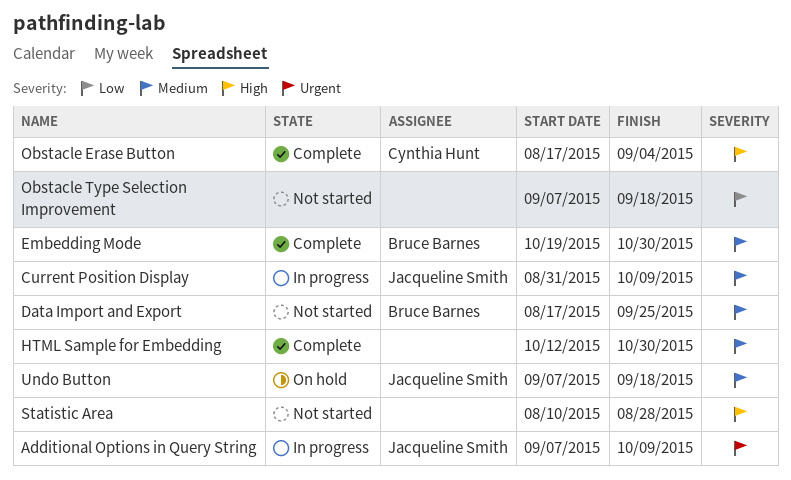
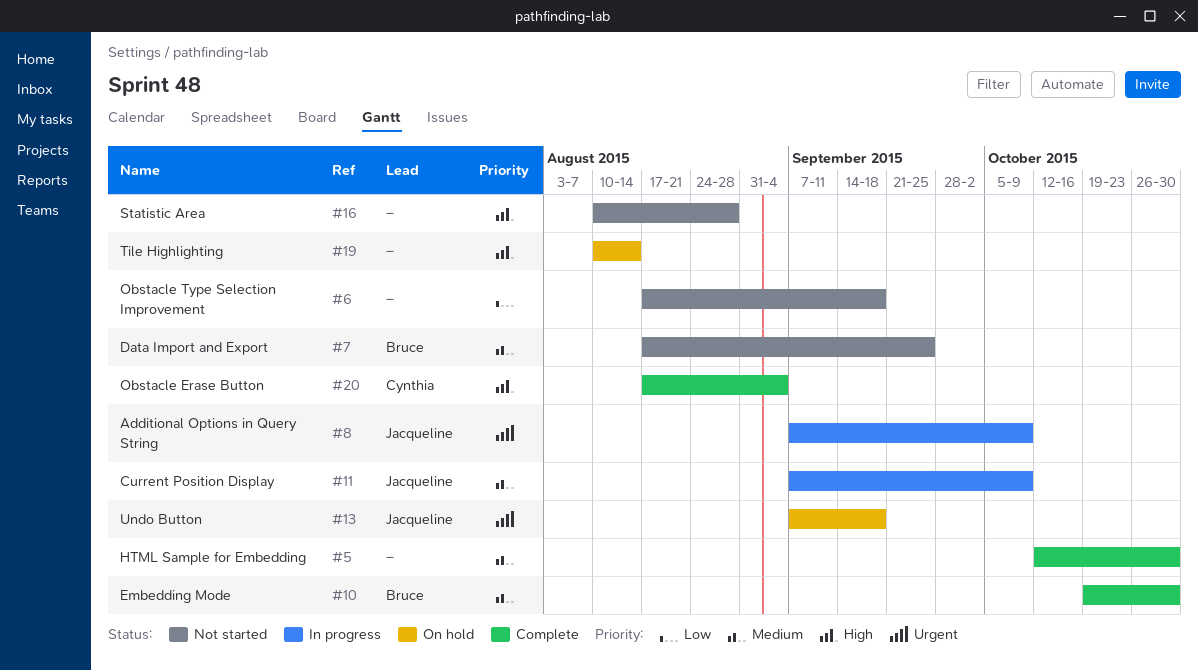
Current Position Display, start: Aug 31 -> Sep 7
Obstacle Type Selection Improvement, start: Sep 7 -> Aug 17
Tile Highlighting: none -> present
Undo Button, priority: Medium -> Urgent

